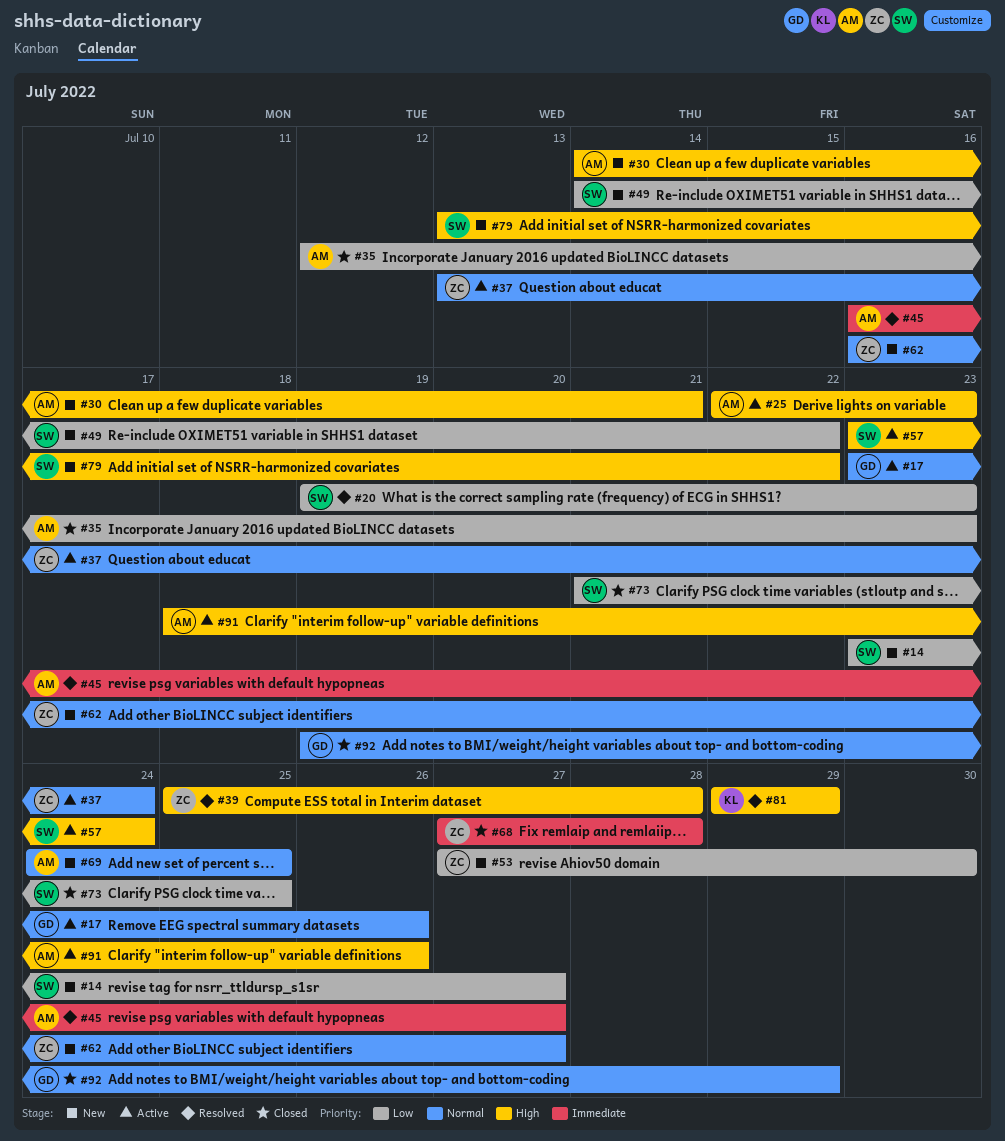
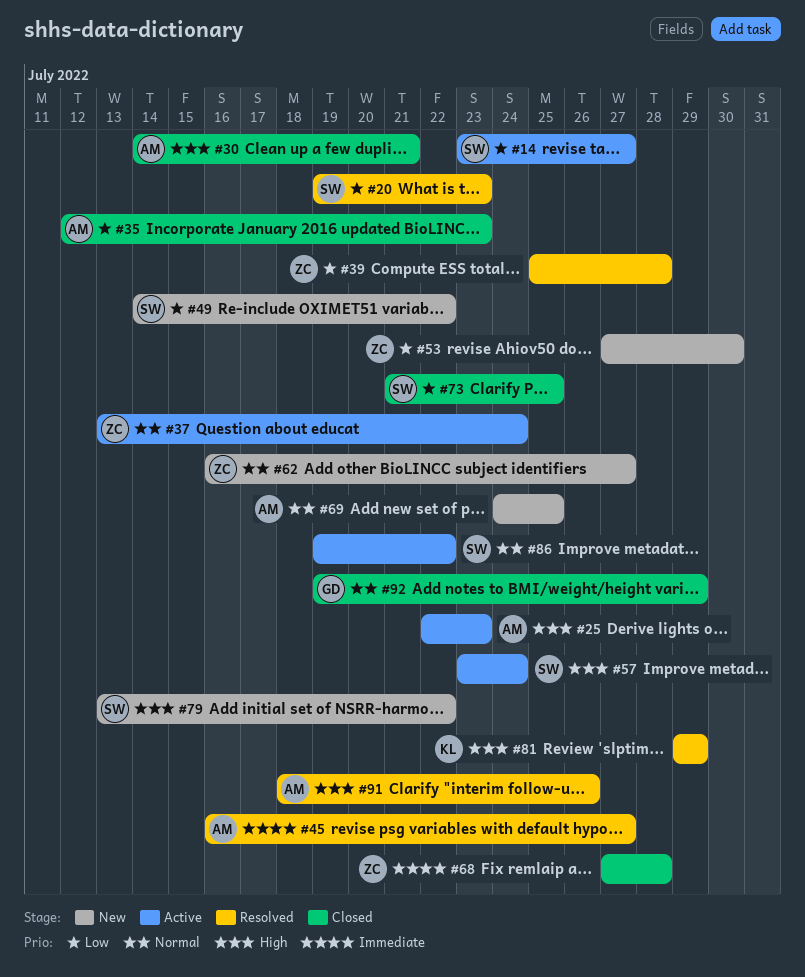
#14, status: New -> Active
#17: present -> none
#30, status: New -> Closed
#39, priority: High -> Low
#86: none -> present
#91, status: Active -> Resolved

